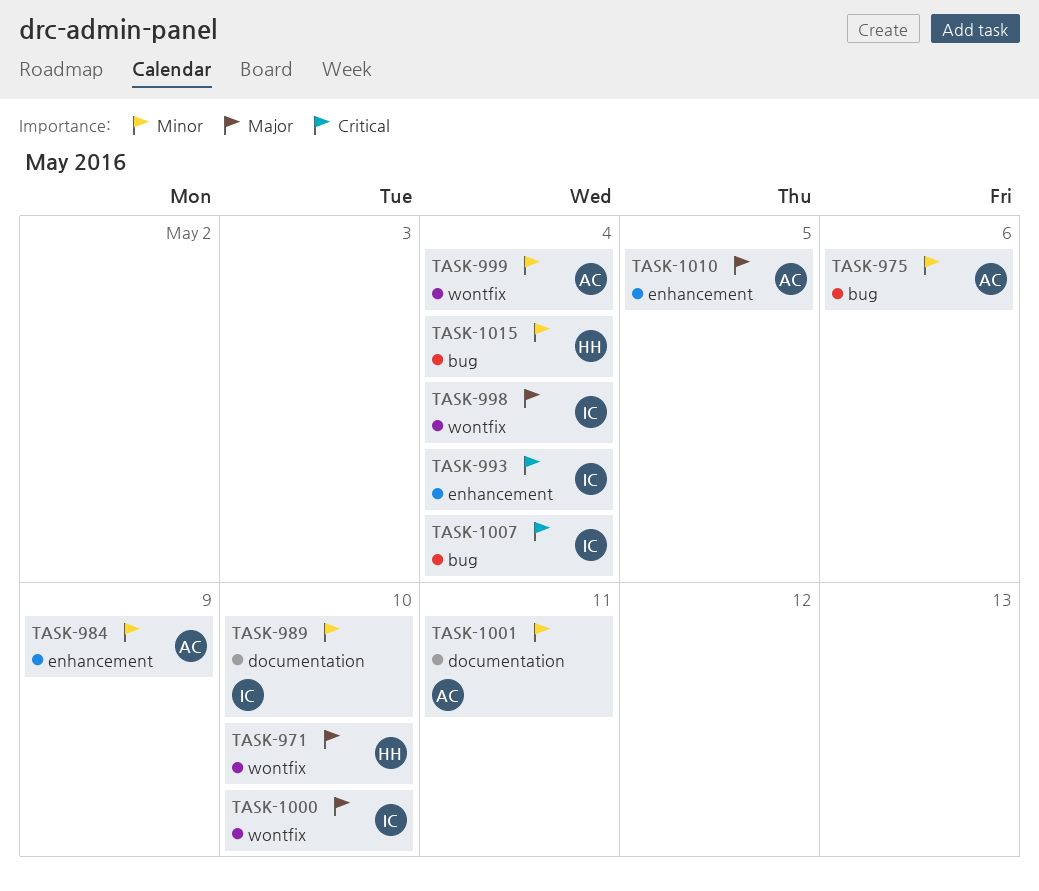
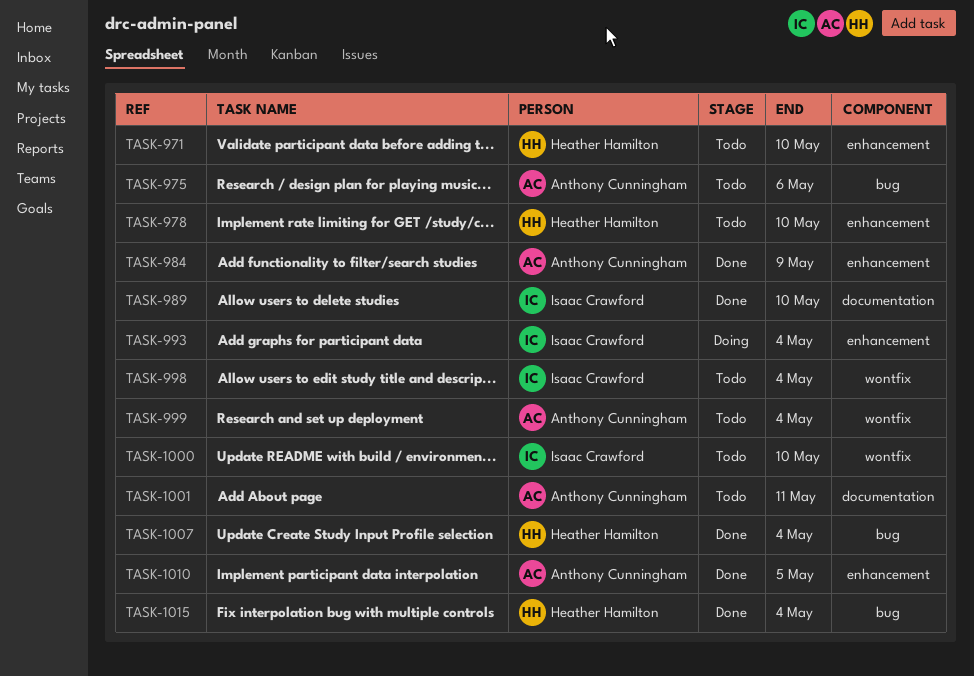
TASK-971, label: wontfix -> enhancement
TASK-978: none -> present
TASK-1007, owner: Isaac Crawford -> Heather Hamilton

